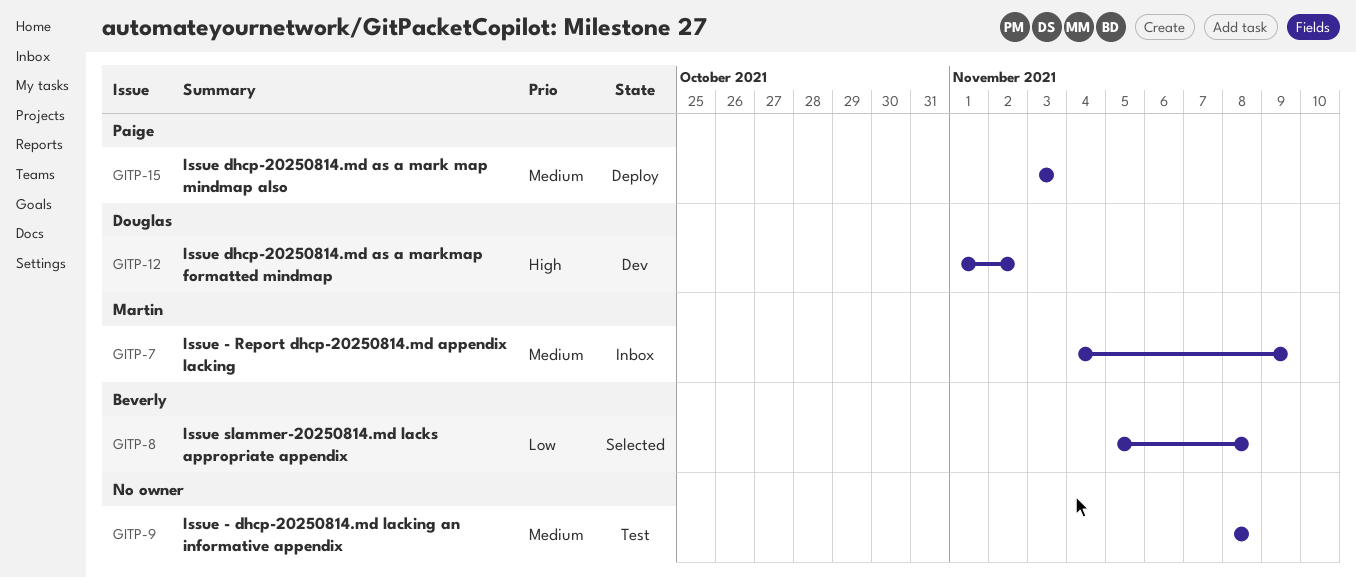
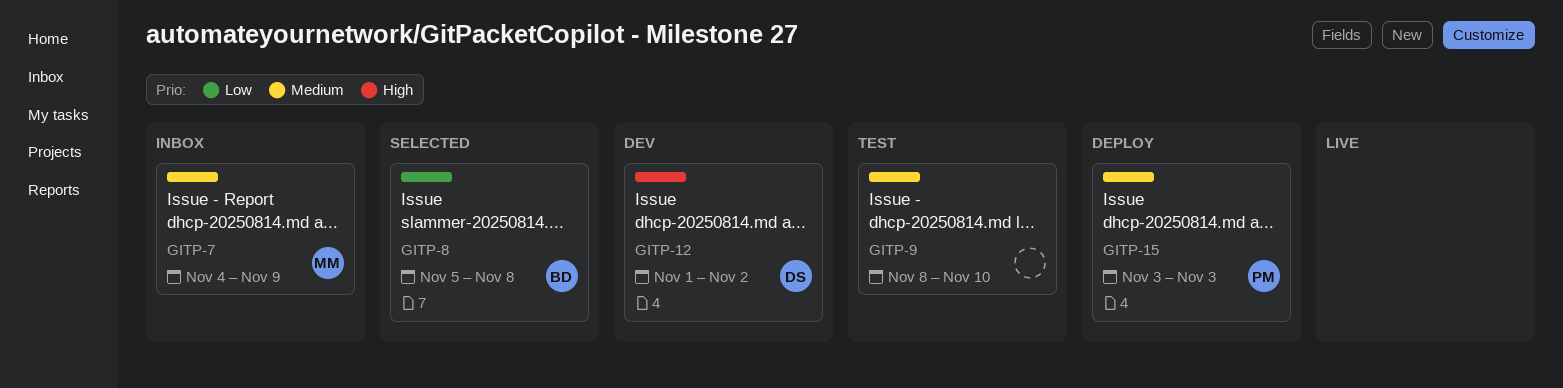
GITP-9, due: Nov 8 -> Nov 10

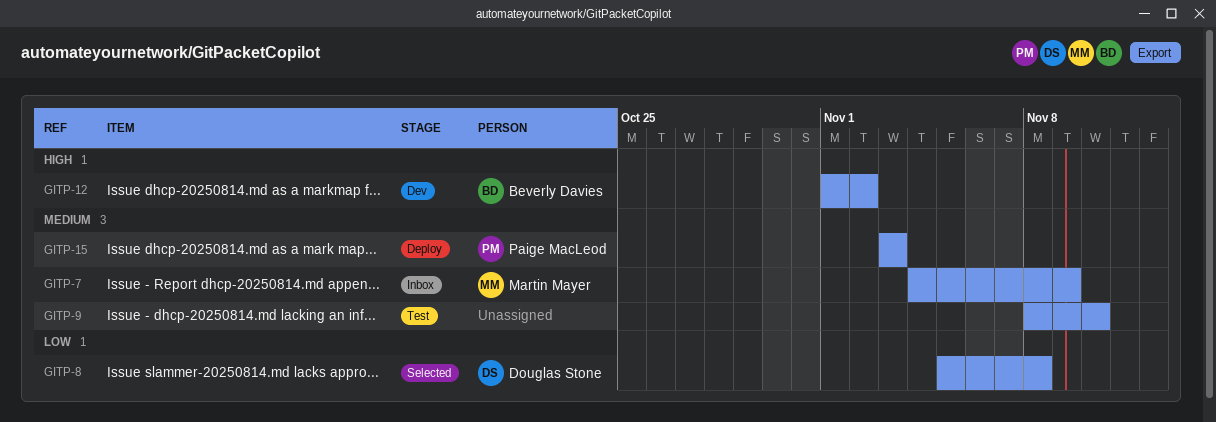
GITP-8, owner: Beverly Davies -> Douglas Stone
GITP-12, owner: Douglas Stone -> Beverly Davies

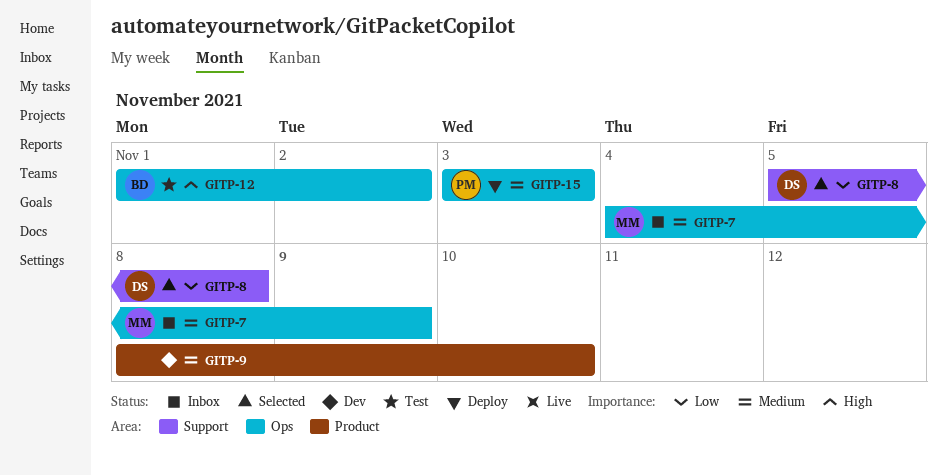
GITP-9, status: Test -> Dev
GITP-12, status: Dev -> Test

